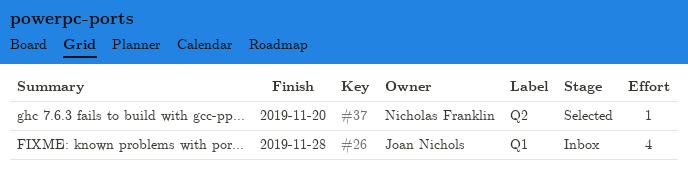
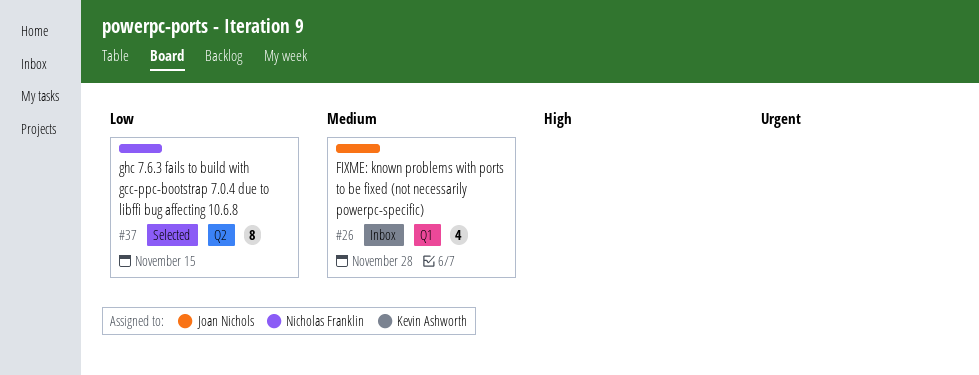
#37, estimate: 1 -> 8
#37, due: Nov 20 -> Nov 15

